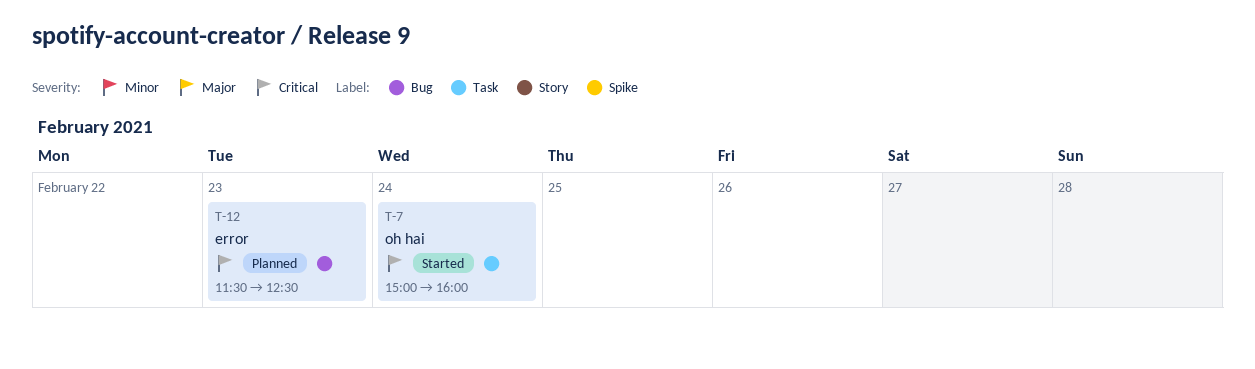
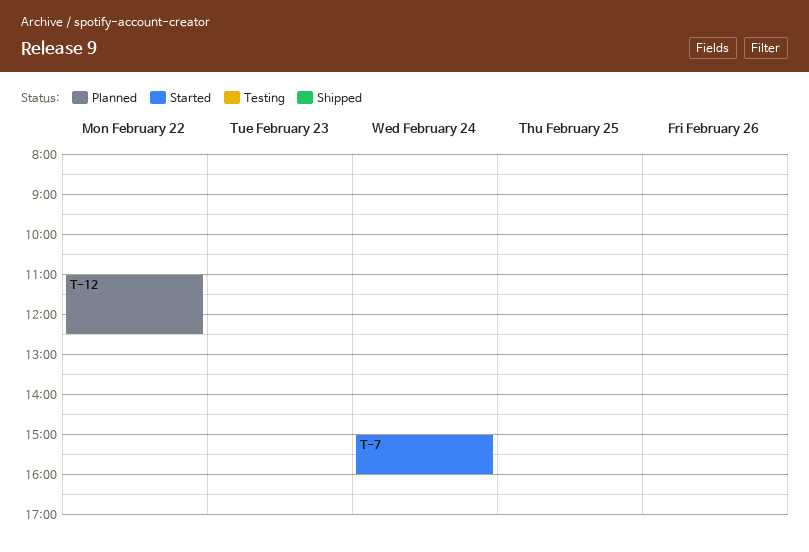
T-12, day: Feb 23 -> Feb 22
T-12, begins: 11:30 -> 11:00

